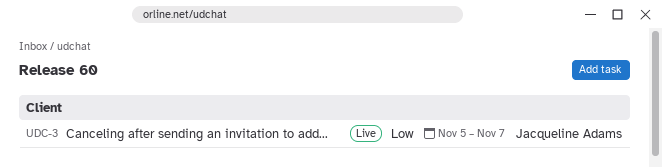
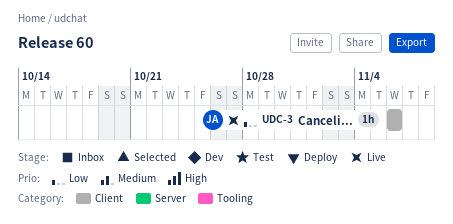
UDC-3, start: Nov 5 -> Nov 6
UDC-3, due: Nov 7 -> Nov 6

